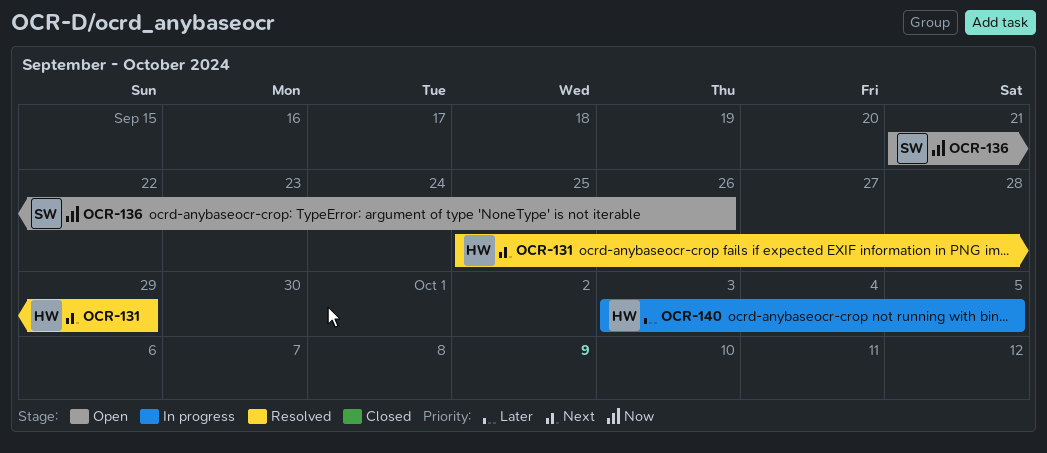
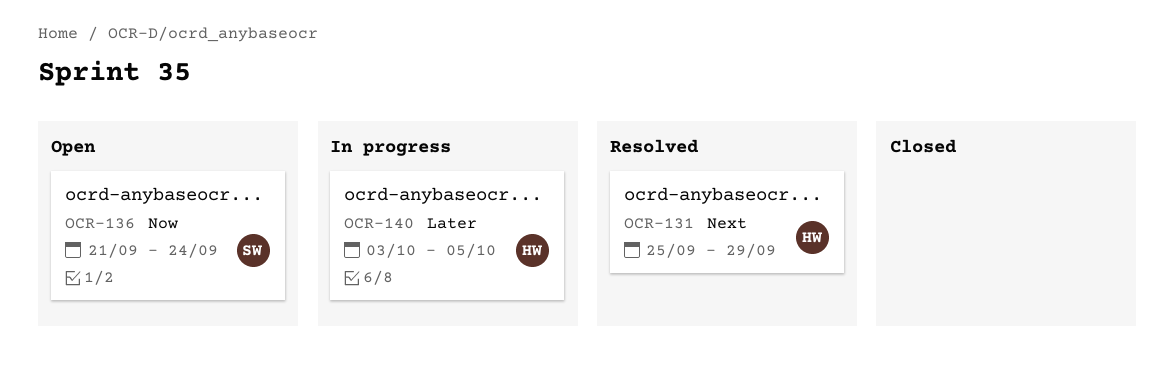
OCR-136, due: Sep 26 -> Sep 24

